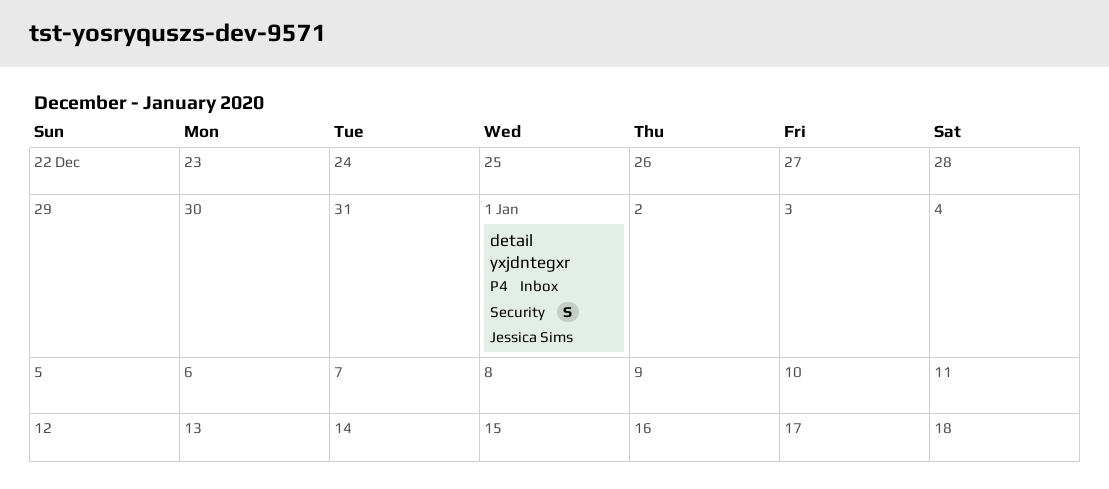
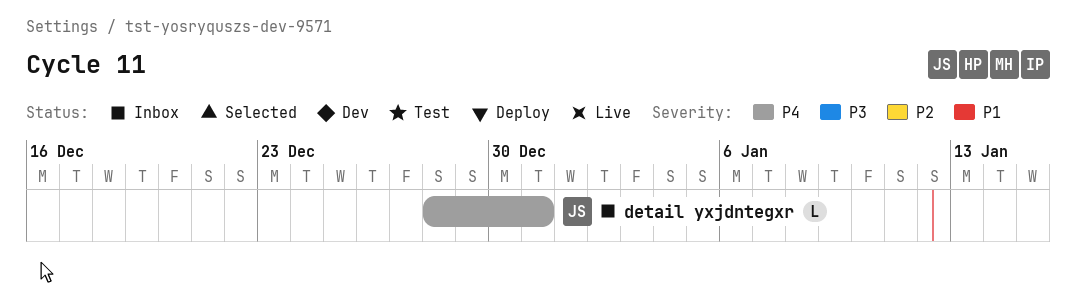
detail yxjdntegxr, estimate: S -> L
detail yxjdntegxr, due: Jan 1 -> Dec 31

